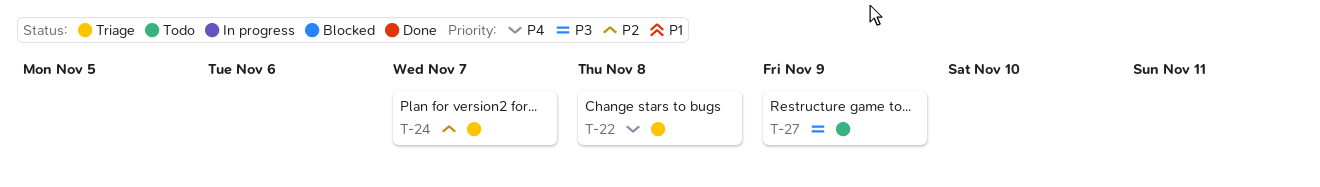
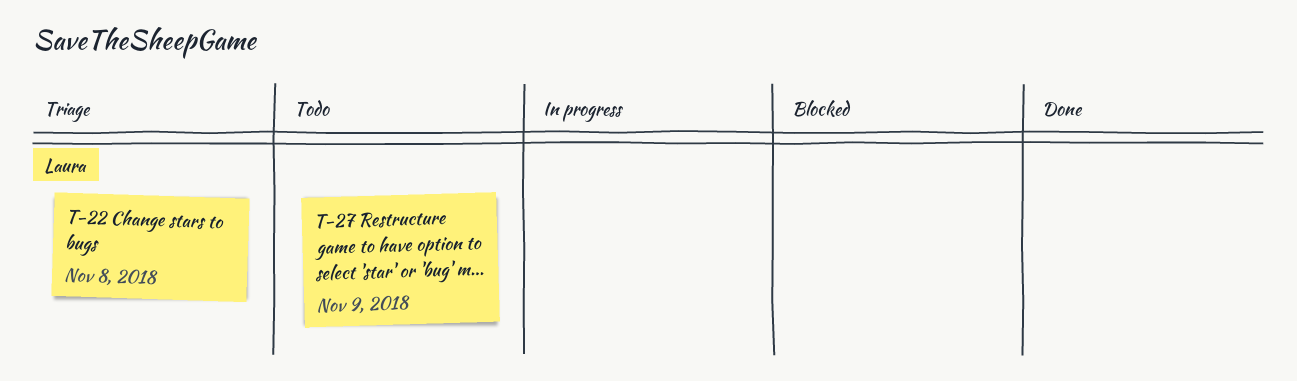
T-24: present -> none

